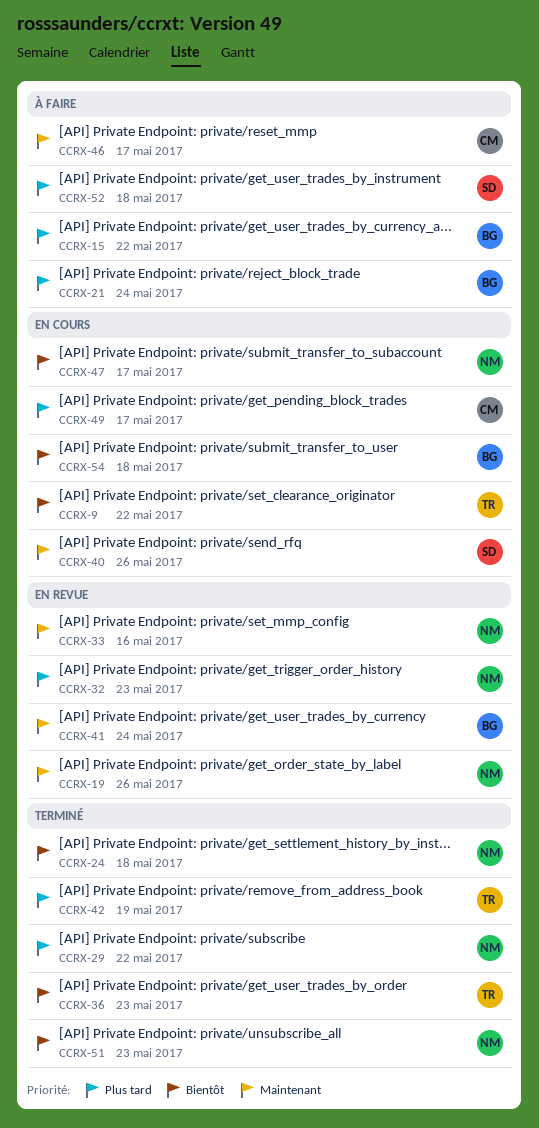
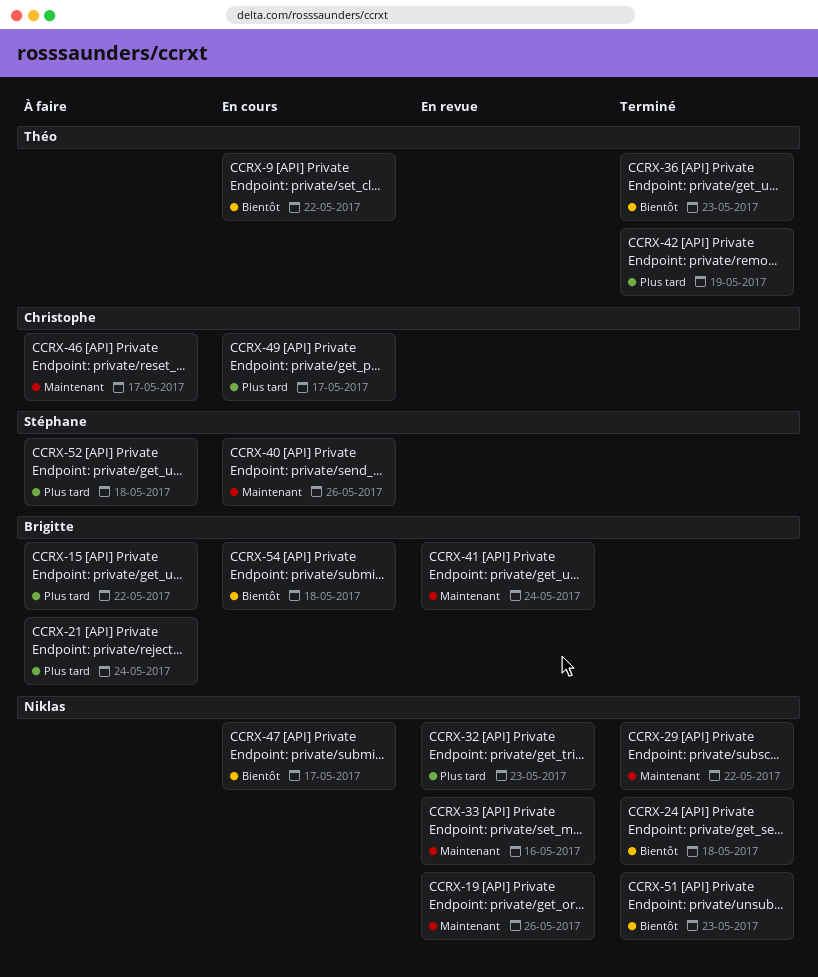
CCRX-29, priority: Plus tard -> Maintenant

